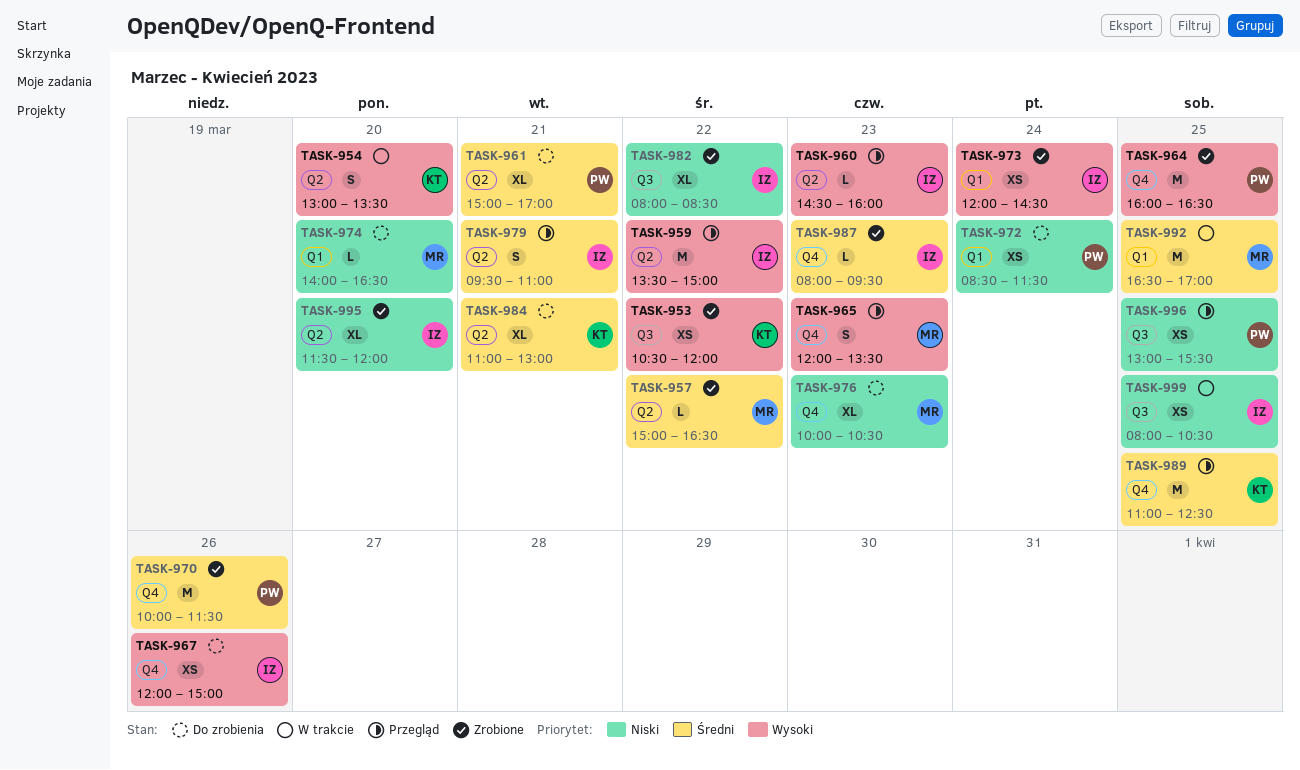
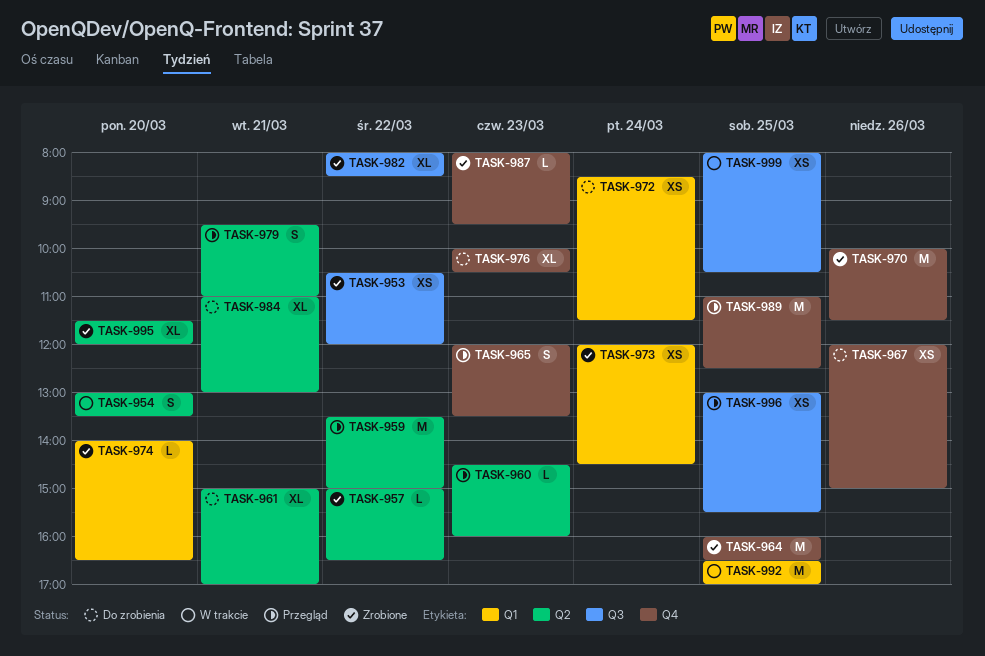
TASK-974, status: Do zrobienia -> Zrobione

